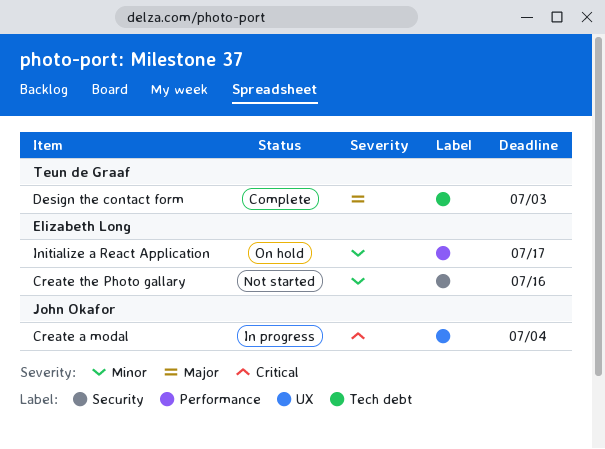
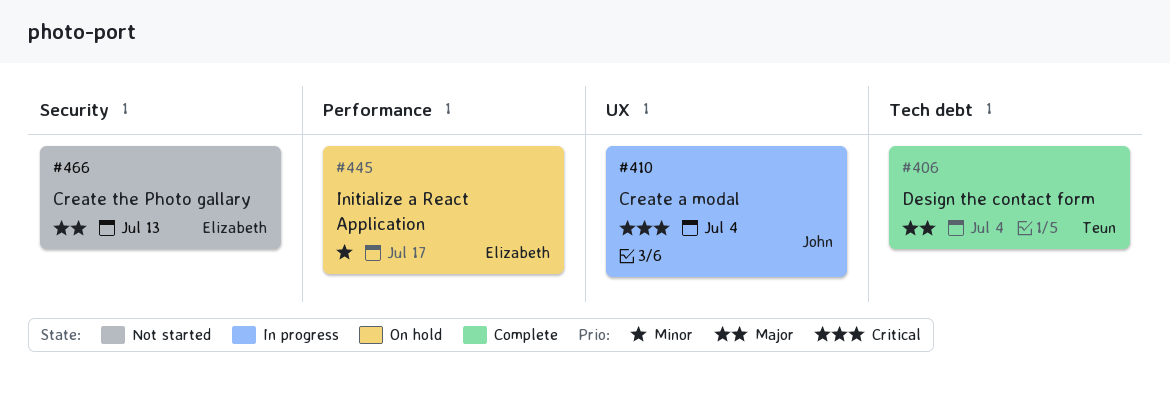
Create the Photo gallary, priority: Minor -> Major
Create the Photo gallary, due: Jul 16 -> Jul 13
Design the contact form, due: Jul 3 -> Jul 4

